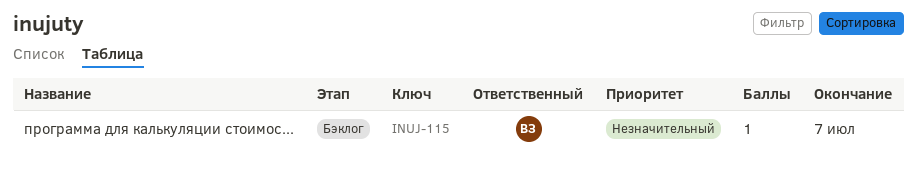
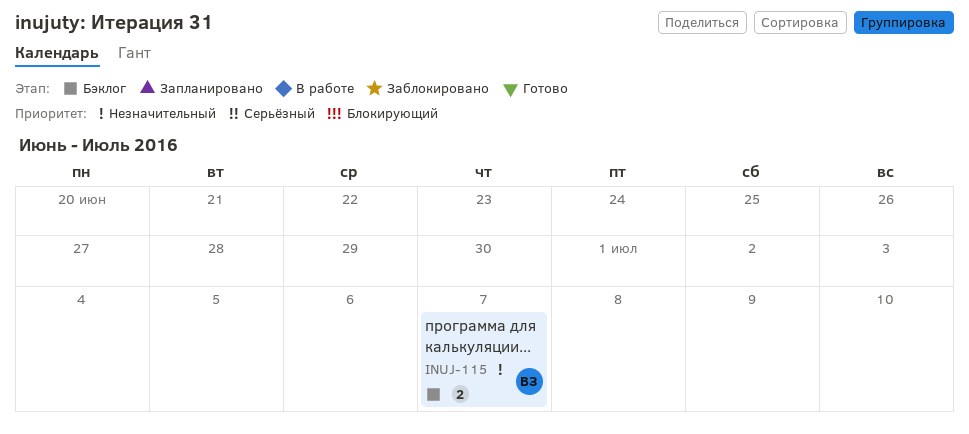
INUJ-115, estimate: 1 -> 2

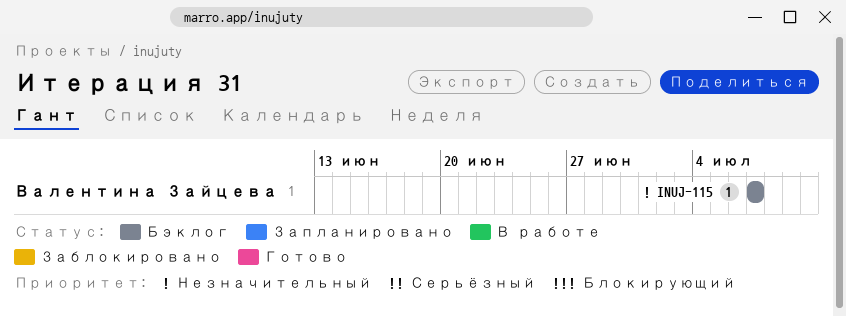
INUJ-115, estimate: 2 -> 1

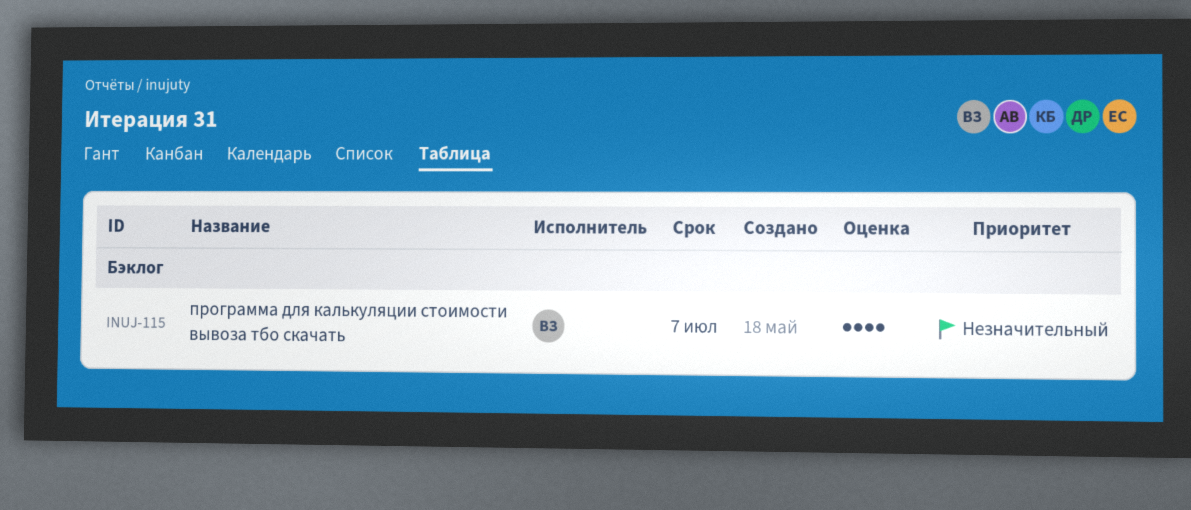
INUJ-115, estimate: 1 -> 4

